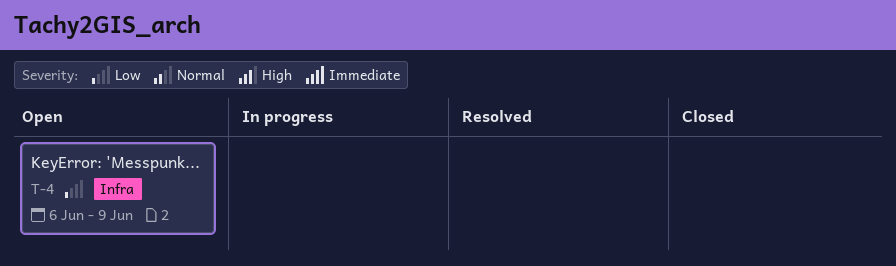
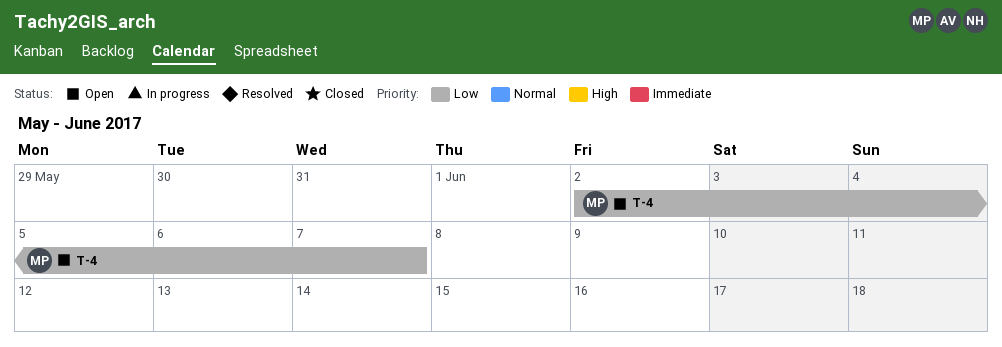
T-4, start: Jun 6 -> Jun 2
T-4, due: Jun 9 -> Jun 7

